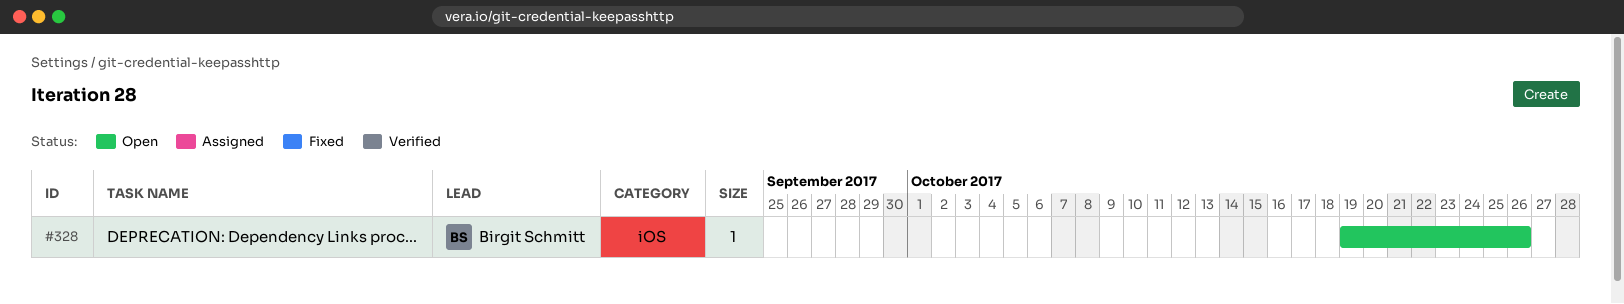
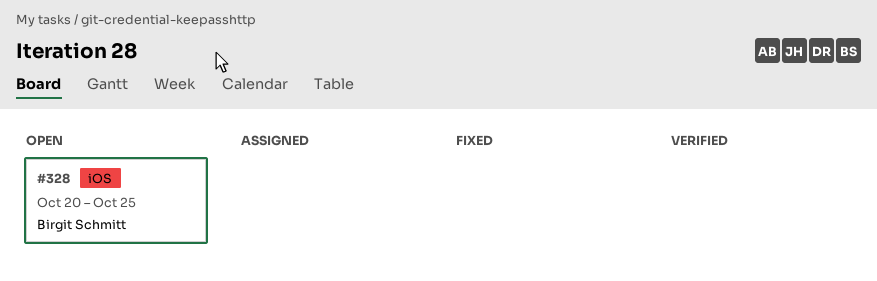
#328, start: Oct 19 -> Oct 20
#328, due: Oct 26 -> Oct 25

